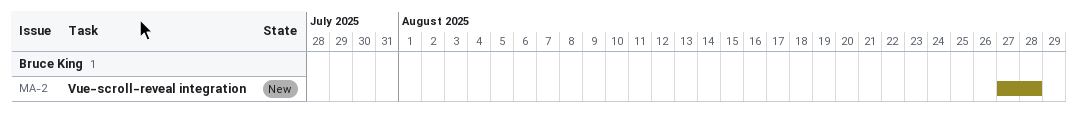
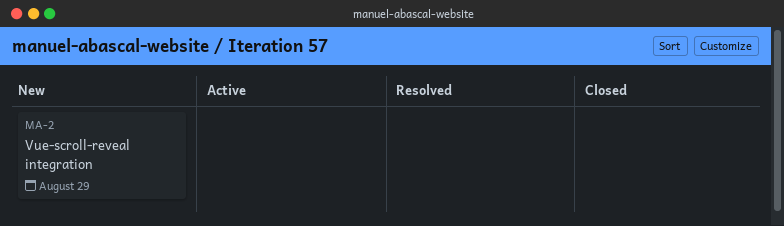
MA-2, due: Aug 28 -> Aug 29

